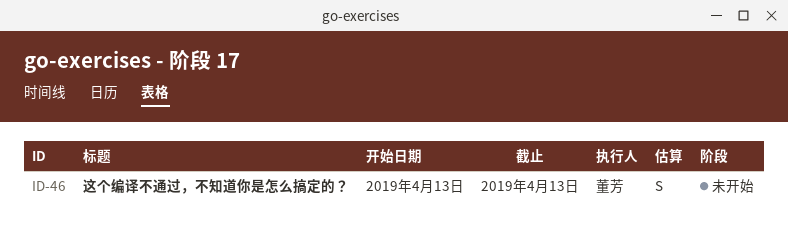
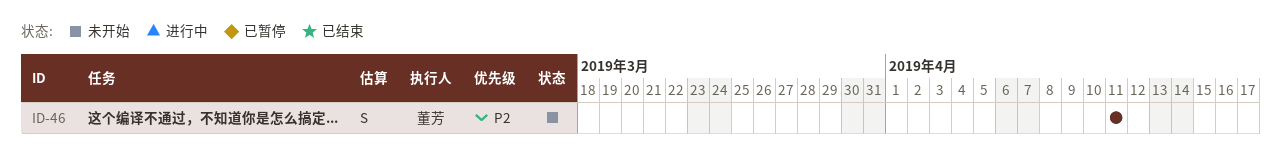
ID-46, start: Apr 13 -> Apr 11
ID-46, due: Apr 13 -> Apr 11

